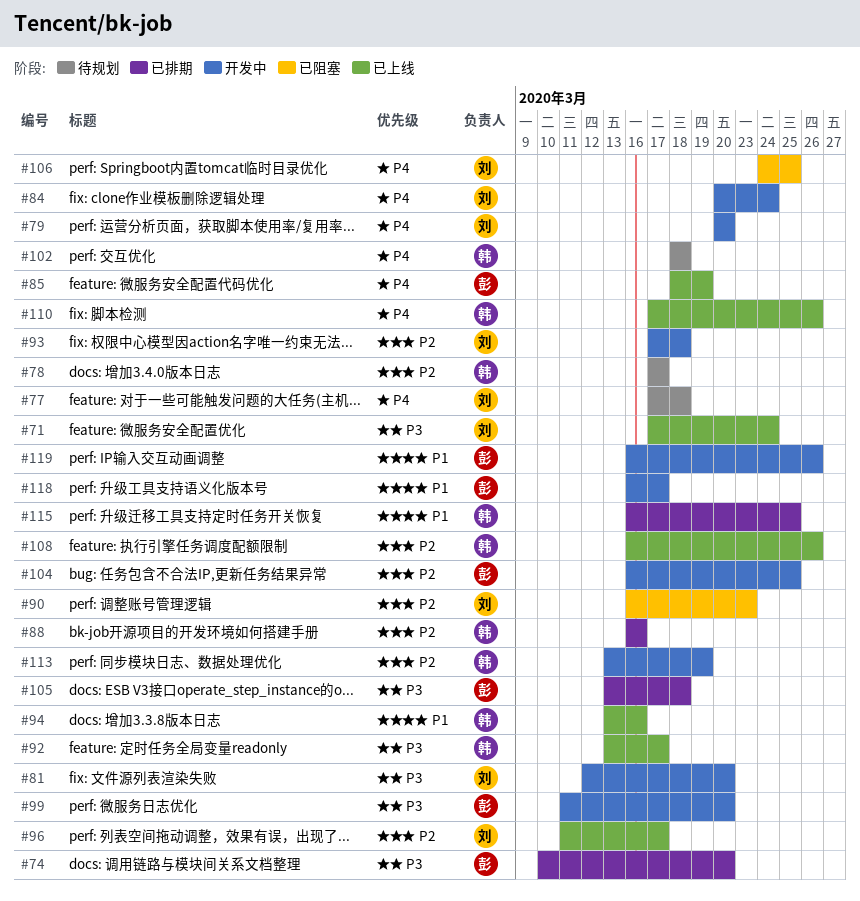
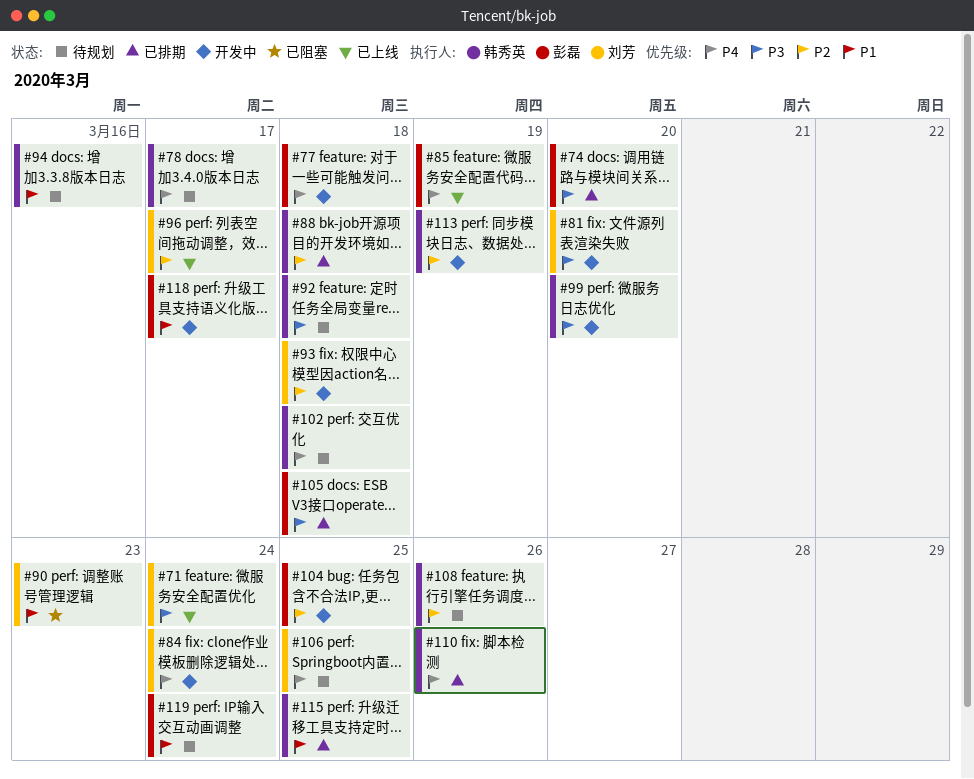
#77, status: 待规划 -> 开发中
#77, owner: 刘芳 -> 彭磊
#78, priority: P2 -> P4
#79: present -> none
#88, due: Mar 16 -> Mar 18
#90, priority: P2 -> P1
#92, status: 已上线 -> 待规划
#92, due: Mar 17 -> Mar 18
#94, status: 已上线 -> 待规划
#99, owner: 彭磊 -> 韩秀英
#106, status: 已阻塞 -> 待规划
#108, status: 已上线 -> 待规划
#110, status: 已上线 -> 已排期
#119, status: 开发中 -> 待规划
#119, due: Mar 26 -> Mar 24

